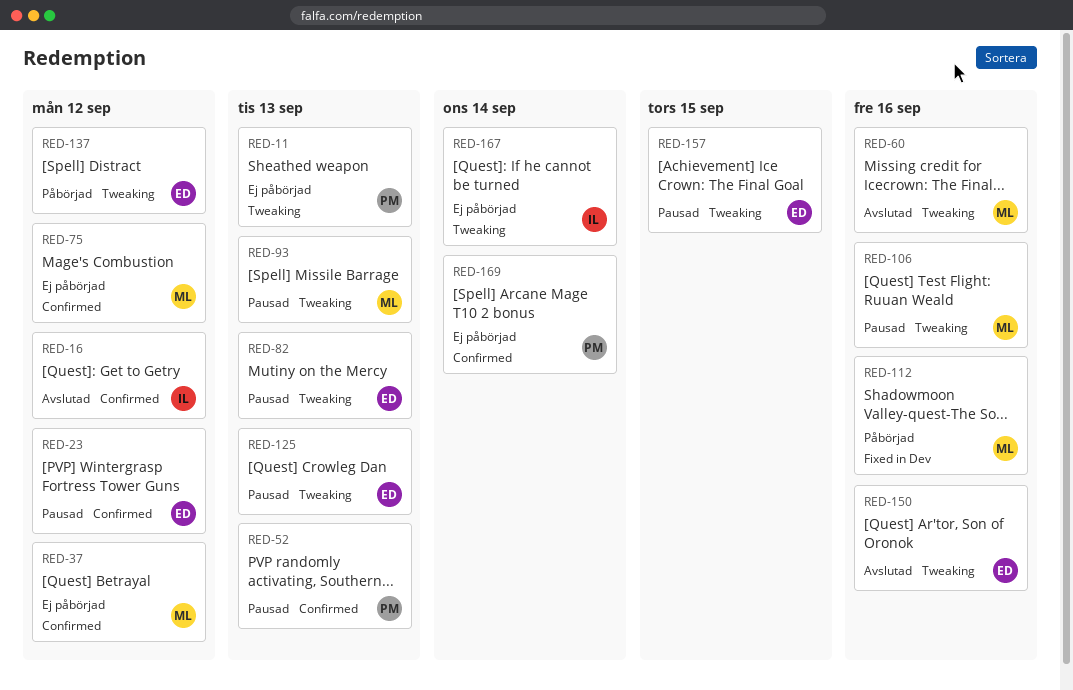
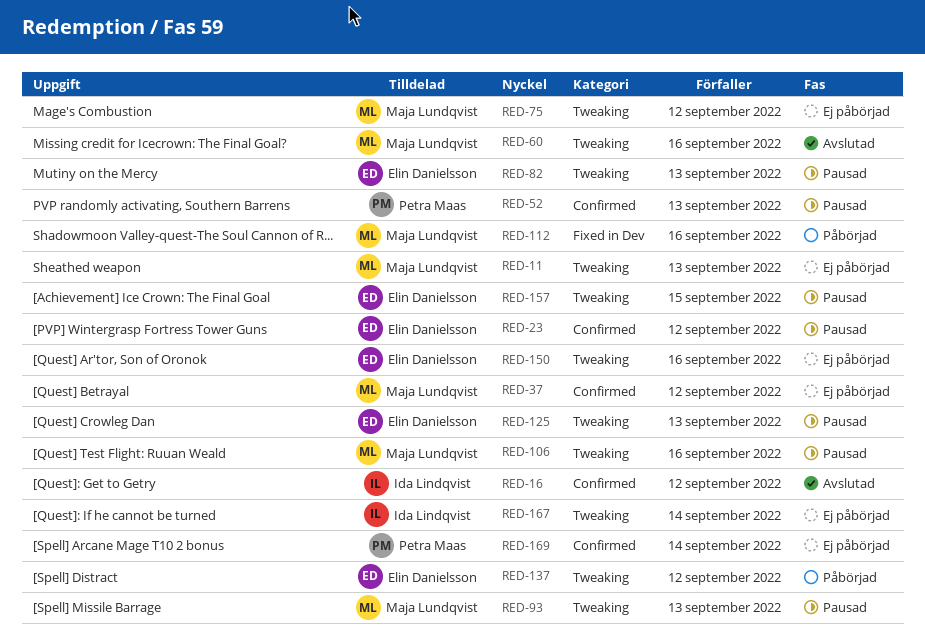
RED-11, owner: Petra Maas -> Maja Lundqvist
RED-75, label: Confirmed -> Tweaking
RED-150, status: Avslutad -> Ej påbörjad

